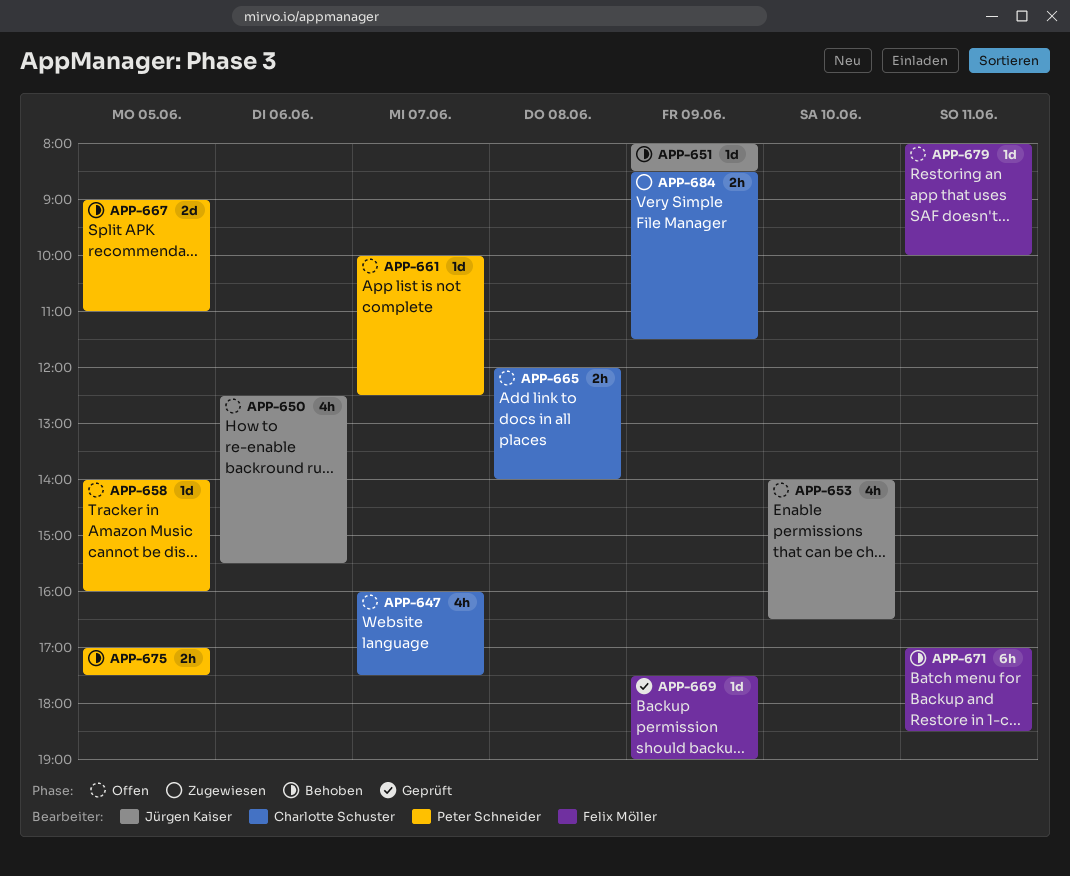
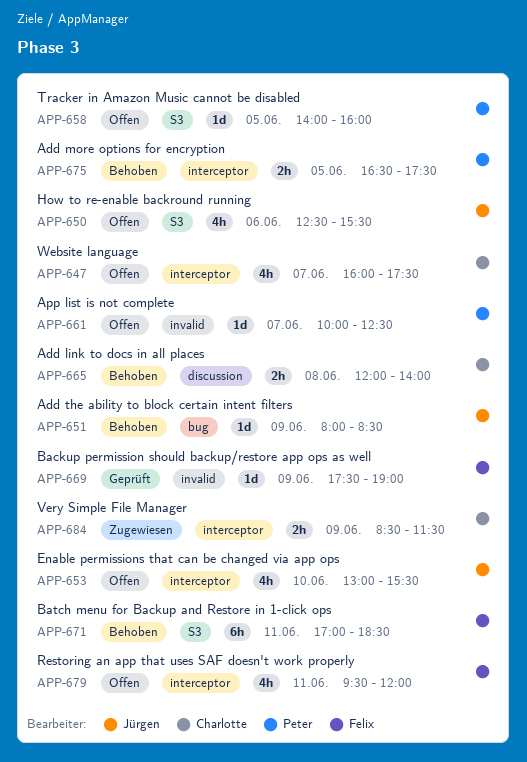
APP-653, begins: 14:00 -> 13:00
APP-653, ends: 16:30 -> 15:30
APP-665, status: Offen -> Behoben
APP-667: present -> none
APP-675, begins: 17:00 -> 16:30
APP-679, estimate: 1d -> 4h
APP-679, begins: 08:00 -> 09:30
APP-679, ends: 10:00 -> 12:00

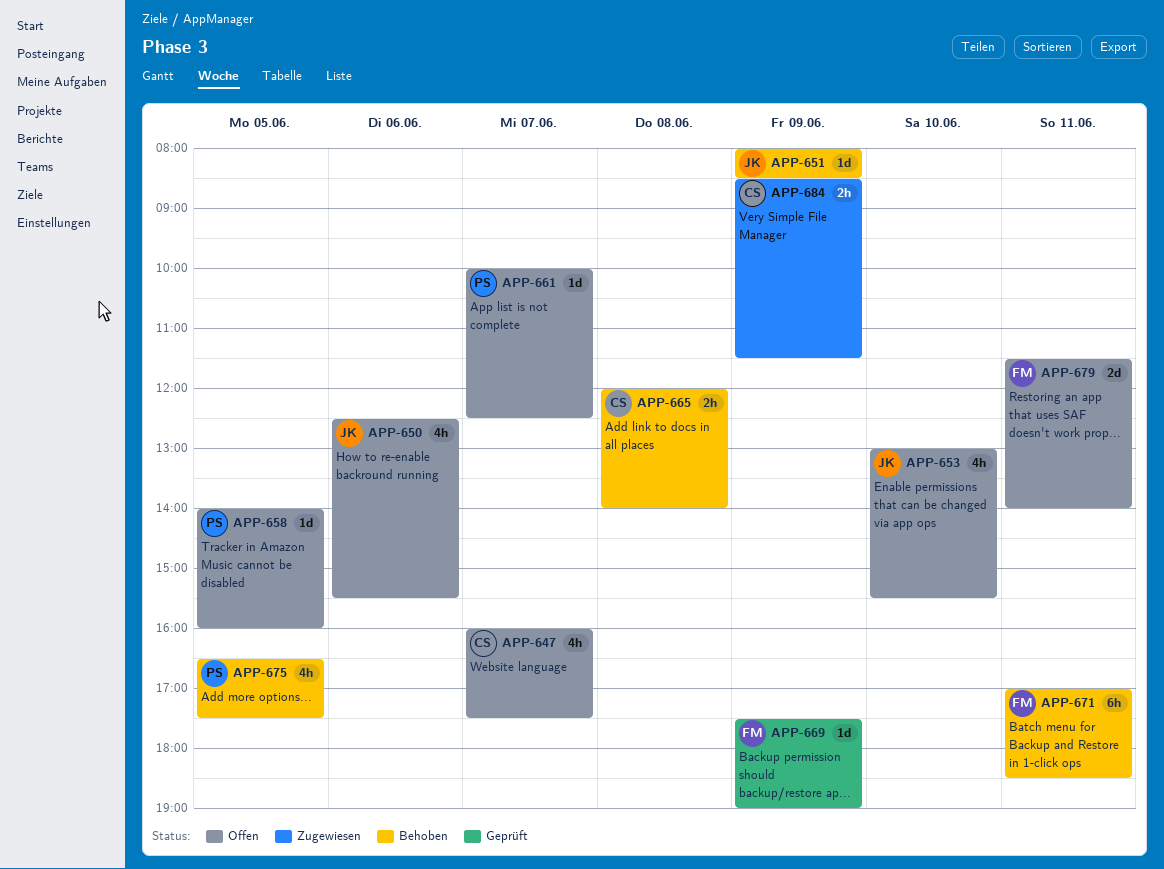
APP-675, estimate: 2h -> 4h
APP-679, estimate: 4h -> 2d
APP-679, begins: 09:30 -> 11:30
APP-679, ends: 12:00 -> 14:00

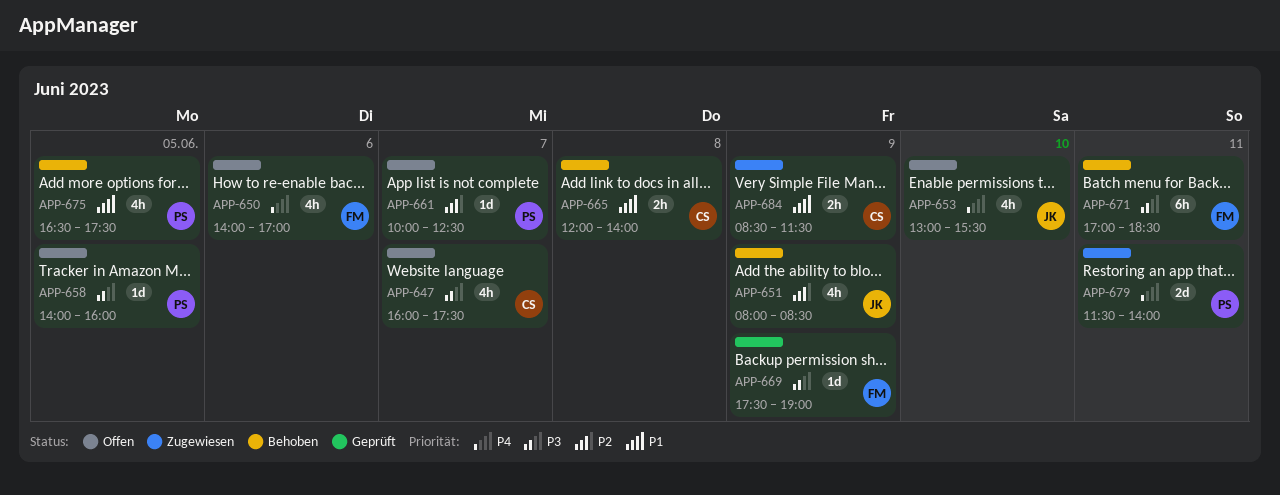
APP-650, owner: JK -> FM
APP-650, begins: 12:30 -> 14:00
APP-650, ends: 15:30 -> 17:00
APP-651, estimate: 1d -> 4h
APP-679, status: Offen -> Zugewiesen
APP-679, owner: FM -> PS

